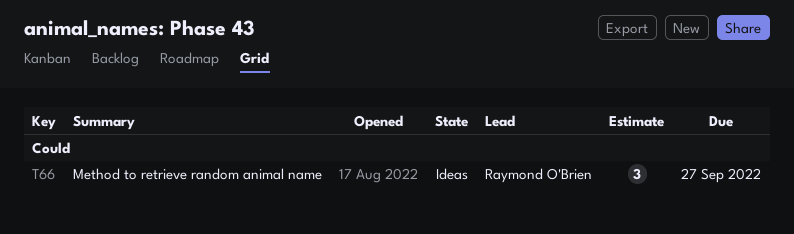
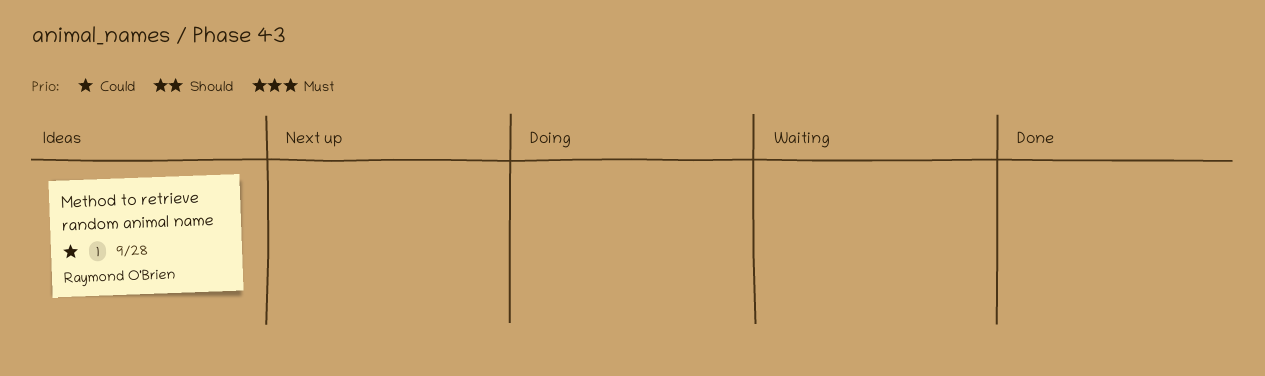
Method to retrieve random animal name, estimate: 3 -> 1
Method to retrieve random animal name, due: Sep 27 -> Sep 28

